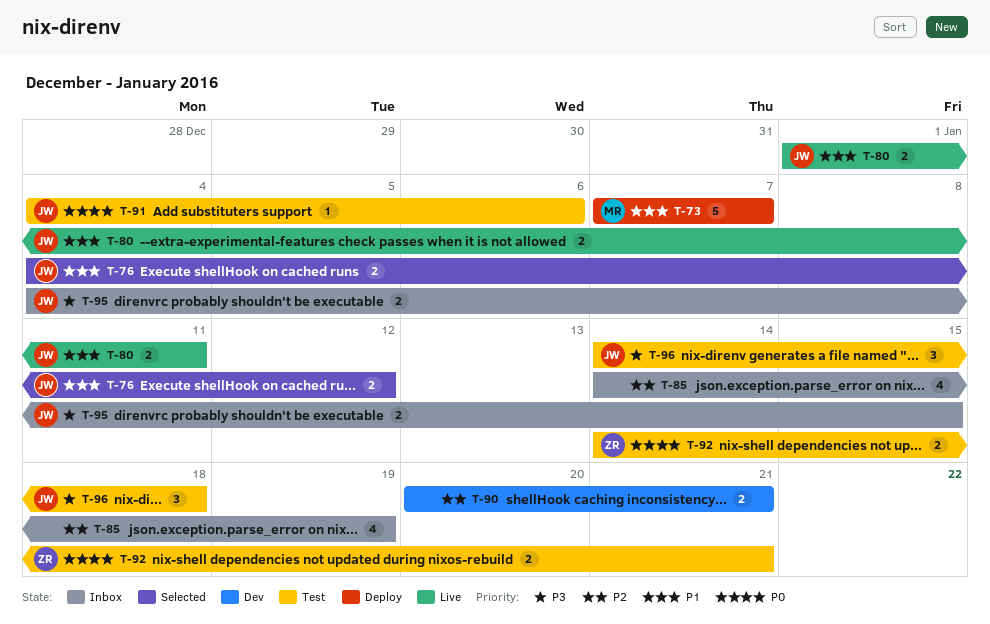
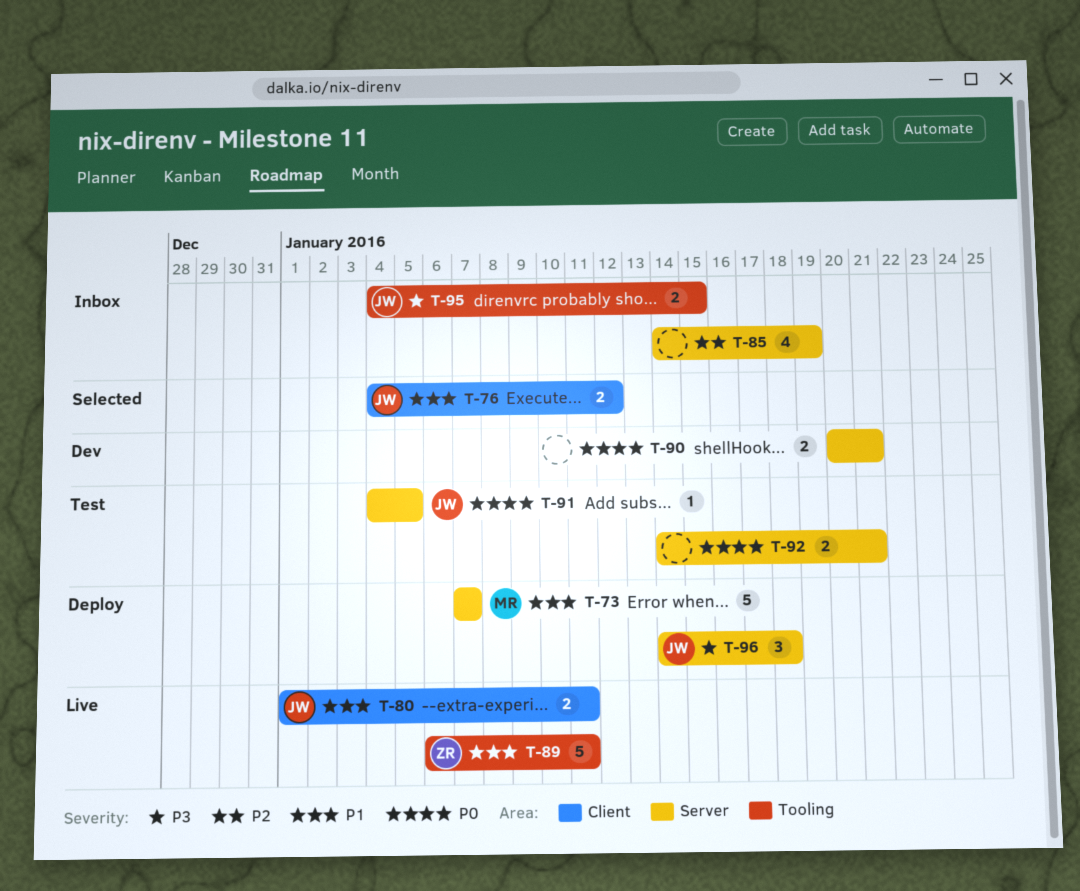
T-89: none -> present
T-90, priority: P2 -> P0
T-91, due: Jan 6 -> Jan 5
T-92, owner: ZR -> none
T-96, status: Test -> Deploy

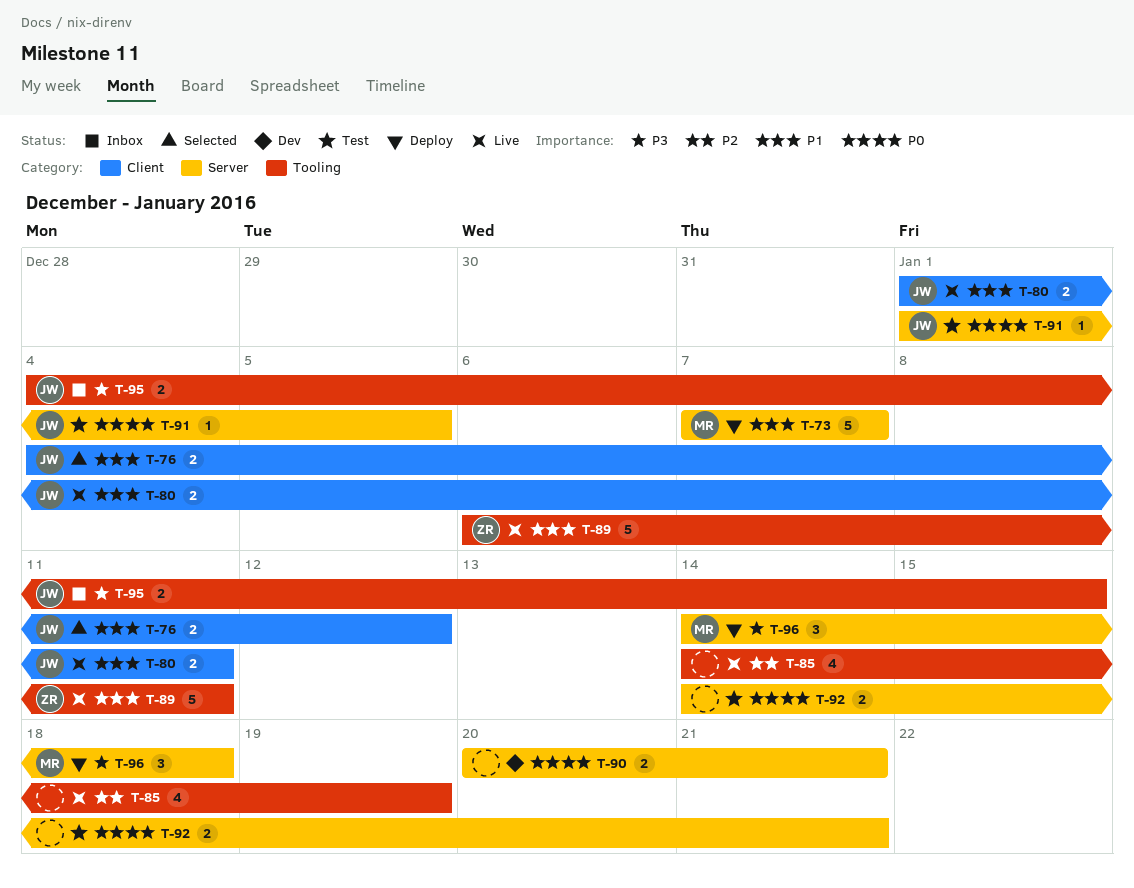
T-85, status: Inbox -> Live
T-85, label: Server -> Tooling
T-91, start: Jan 4 -> Jan 1
T-96, owner: JW -> MR

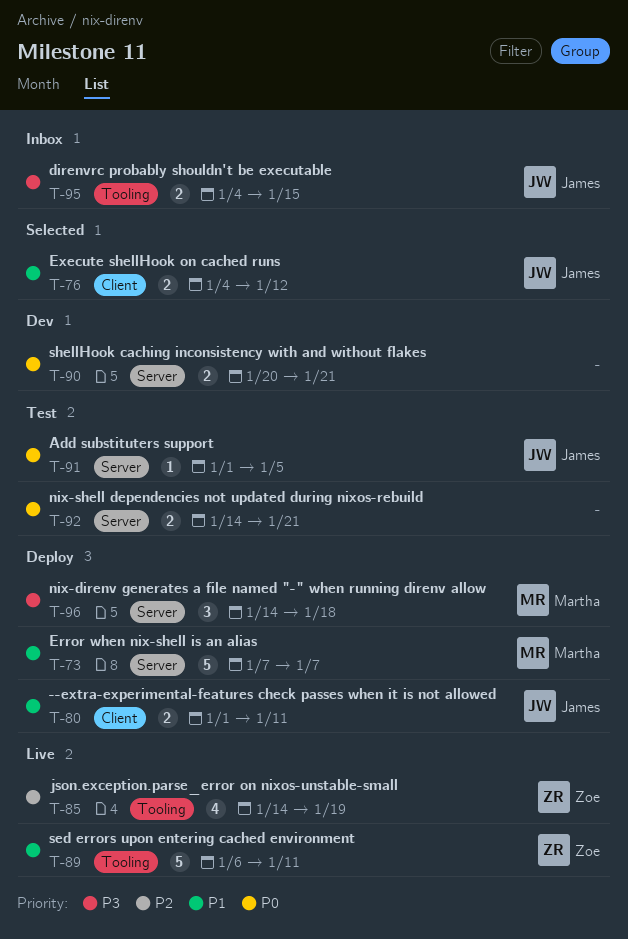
T-80, status: Live -> Deploy
T-85, owner: none -> Zoe

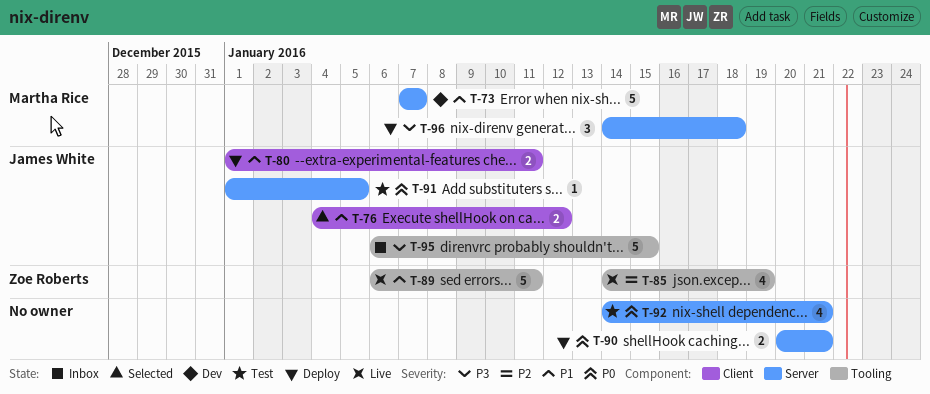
T-73, status: Deploy -> Dev
T-90, status: Dev -> Deploy
T-92, estimate: 2 -> 4
T-95, estimate: 2 -> 5
T-95, start: Jan 4 -> Jan 6

